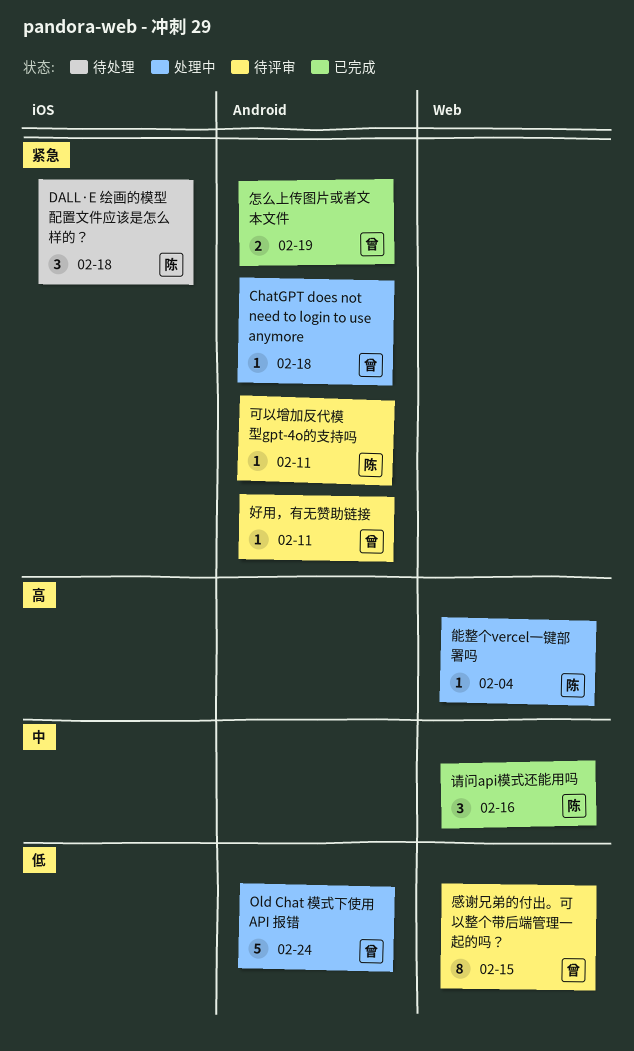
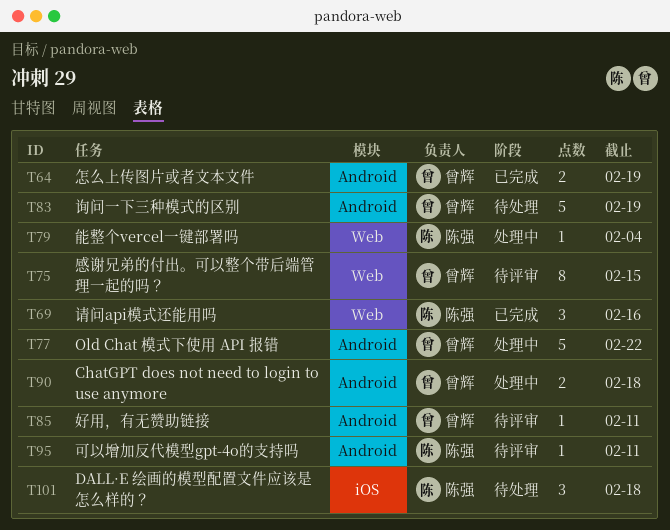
ChatGPT does not need to login to use anymore, estimate: 1 -> 2
Old Chat 模式下使用 API 报错, due: Feb 24 -> Feb 22
询问一下三种模式的区别: none -> present

